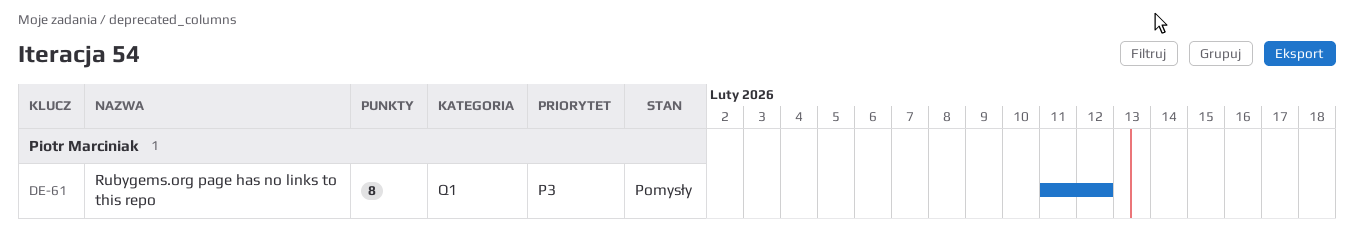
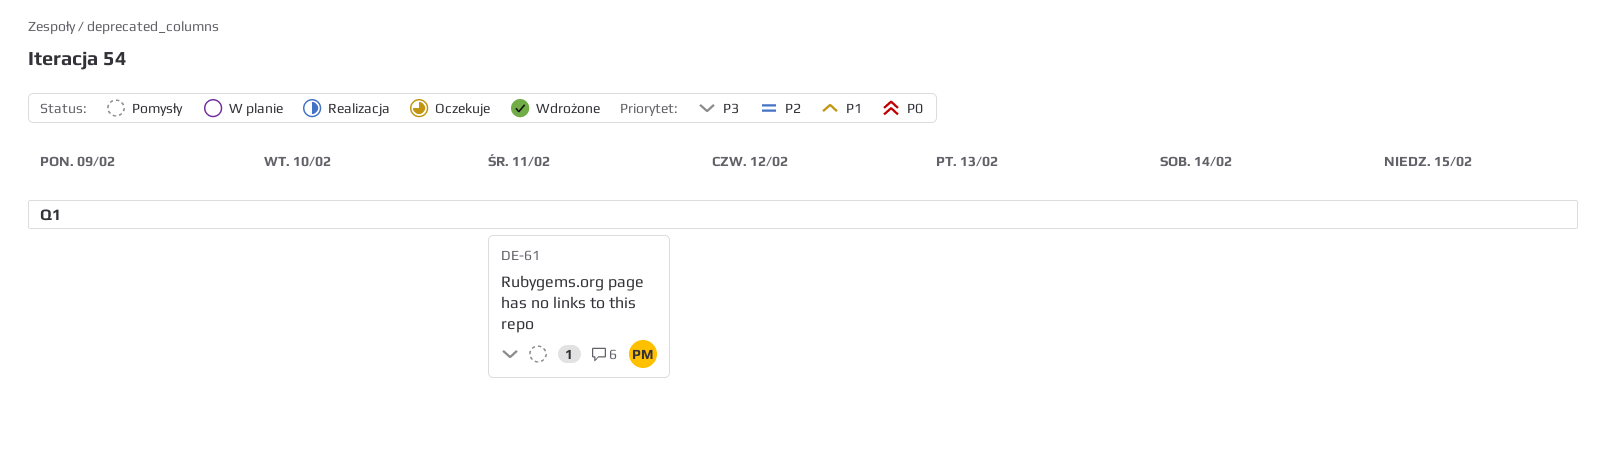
DE-61, estimate: 8 -> 1
DE-61, due: Feb 12 -> Feb 11

